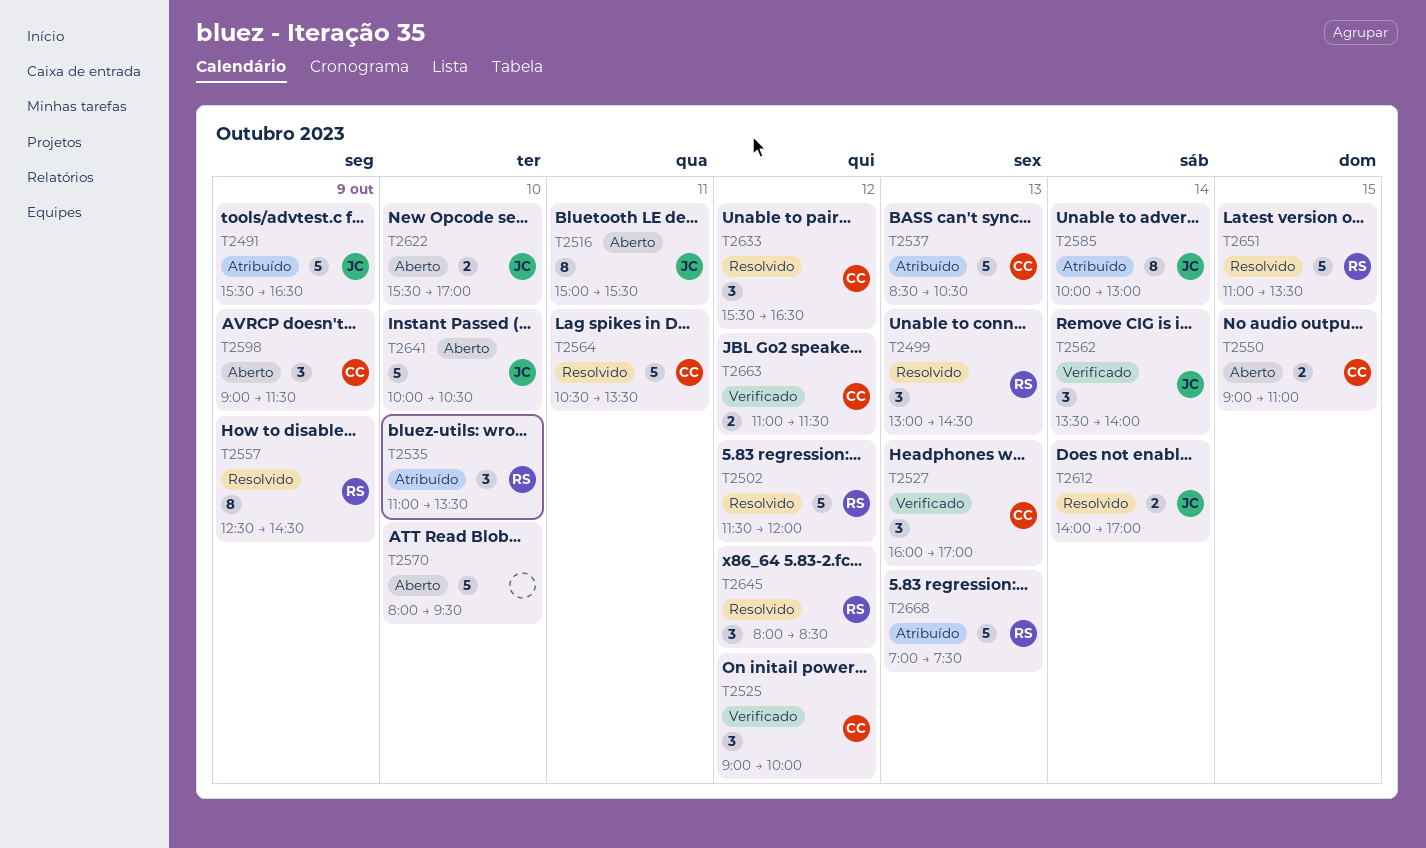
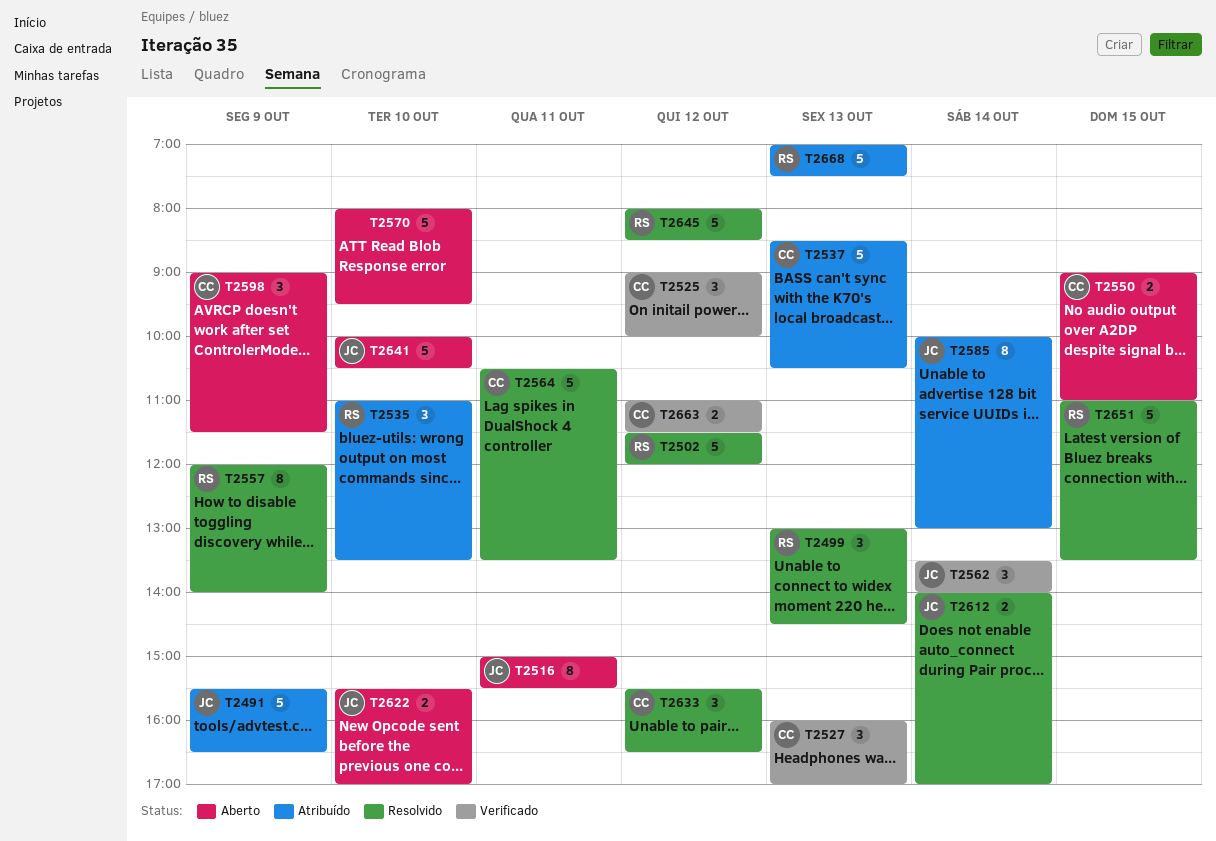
T2557, begins: 12:30 -> 12:00
T2557, ends: 14:30 -> 14:00
T2645, estimate: 3 -> 5

